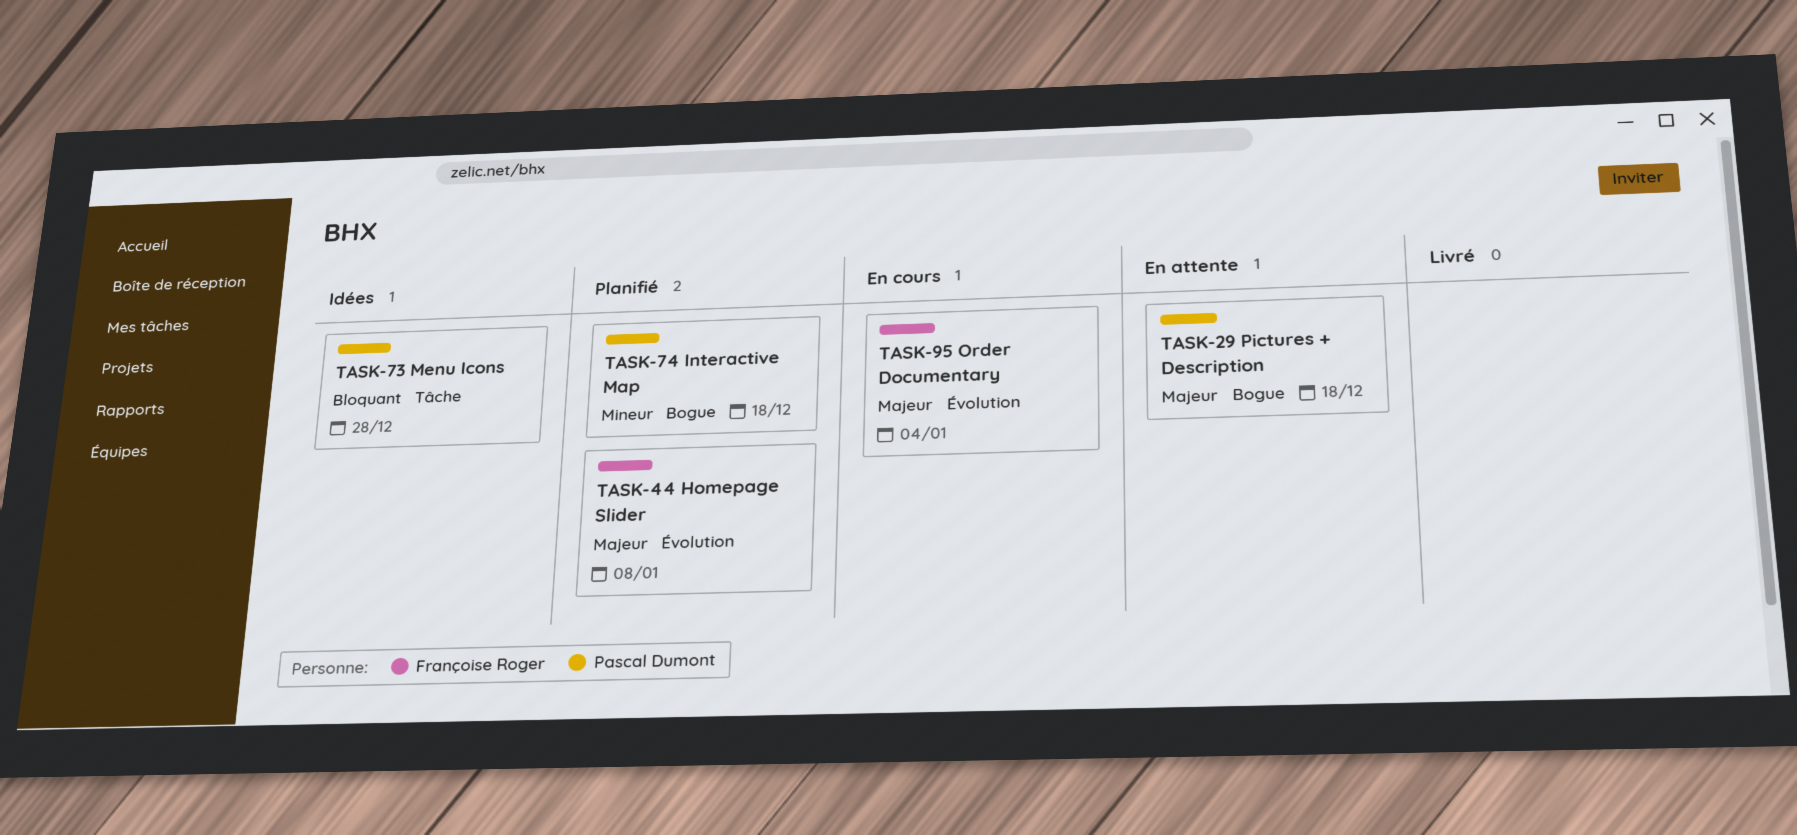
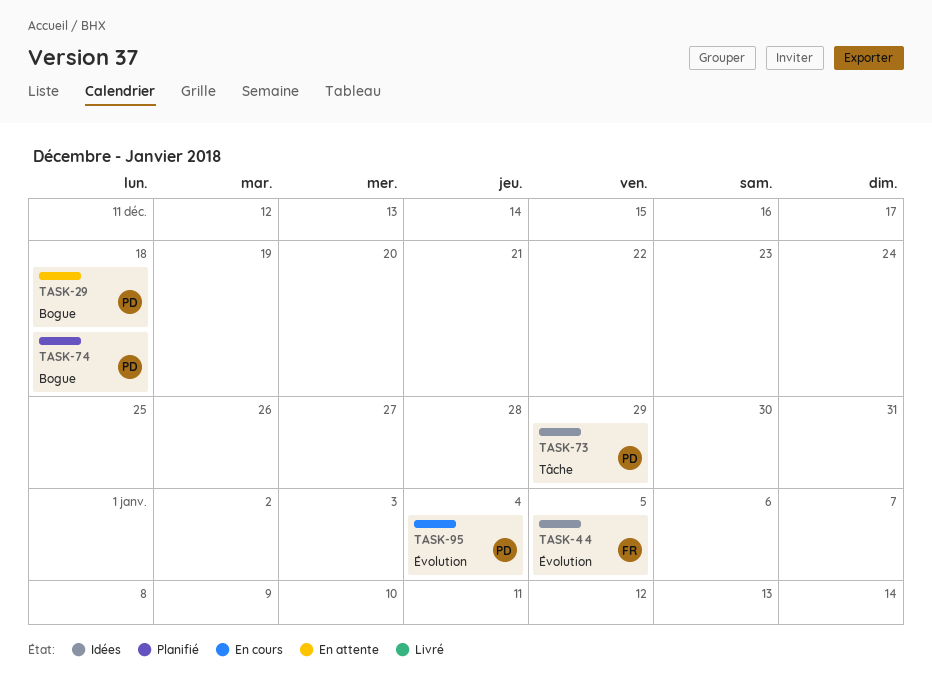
TASK-44, status: Planifié -> Idées
TASK-44, due: Jan 8 -> Jan 5
TASK-73, due: Dec 28 -> Dec 29
TASK-95, owner: Françoise Roger -> Pascal Dumont

